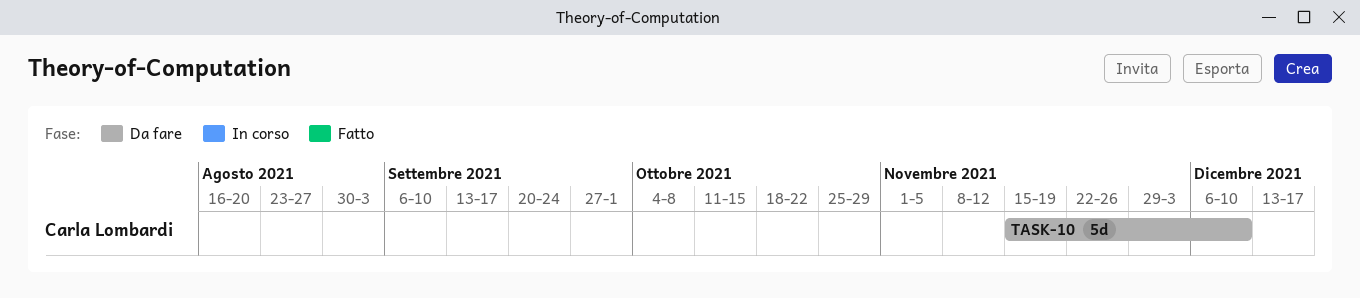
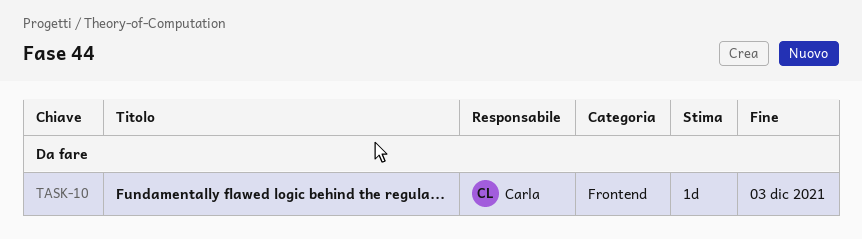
TASK-10, estimate: 5d -> 1d
TASK-10, due: Dec 10 -> Dec 3

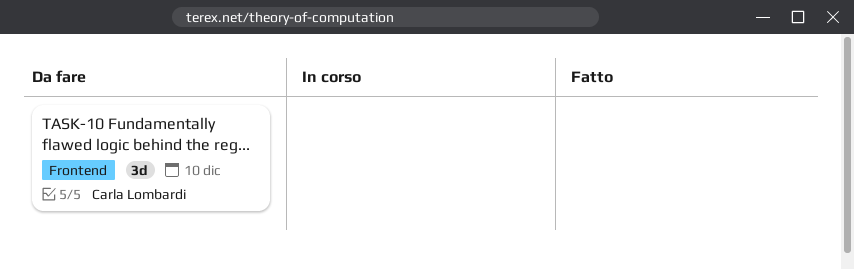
TASK-10, estimate: 1d -> 3d
TASK-10, due: Dec 3 -> Dec 10

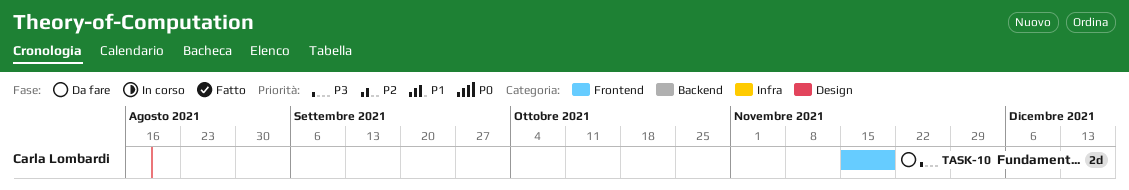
TASK-10, estimate: 3d -> 2d
TASK-10, due: Dec 10 -> Nov 19

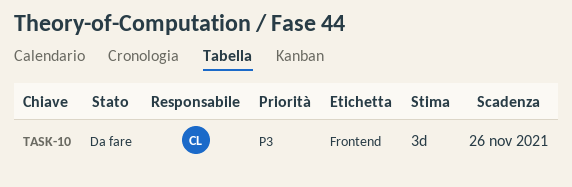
TASK-10, estimate: 2d -> 3d
TASK-10, due: Nov 19 -> Nov 26

